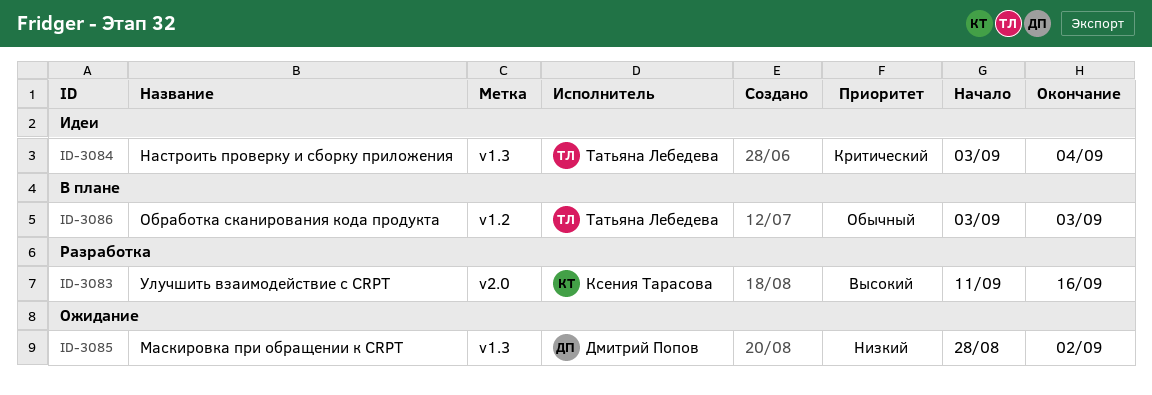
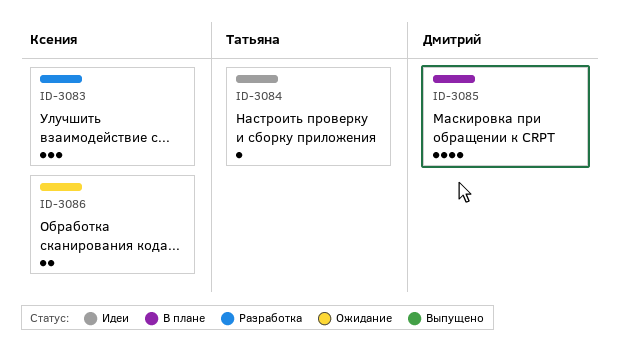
ID-3085, status: Ожидание -> В плане
ID-3086, status: В плане -> Ожидание
ID-3086, owner: Татьяна Лебедева -> Ксения Тарасова

